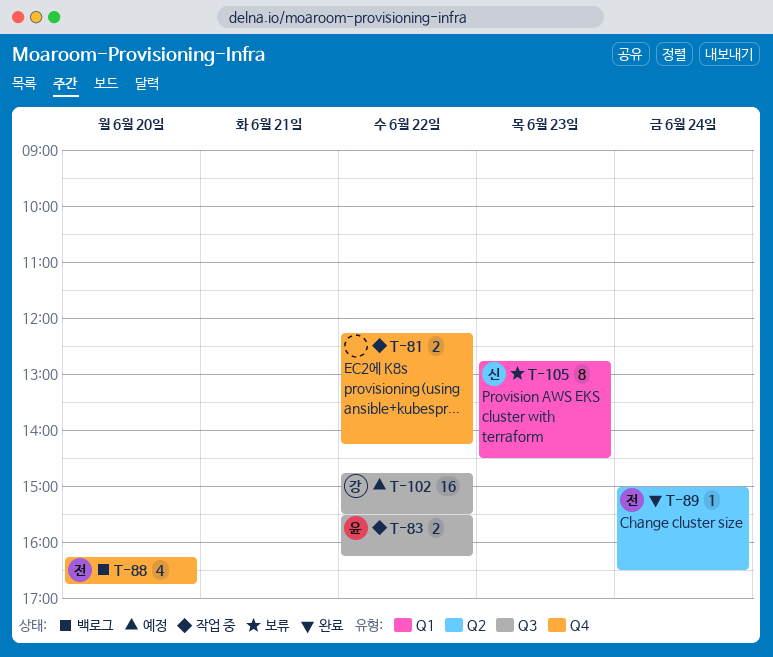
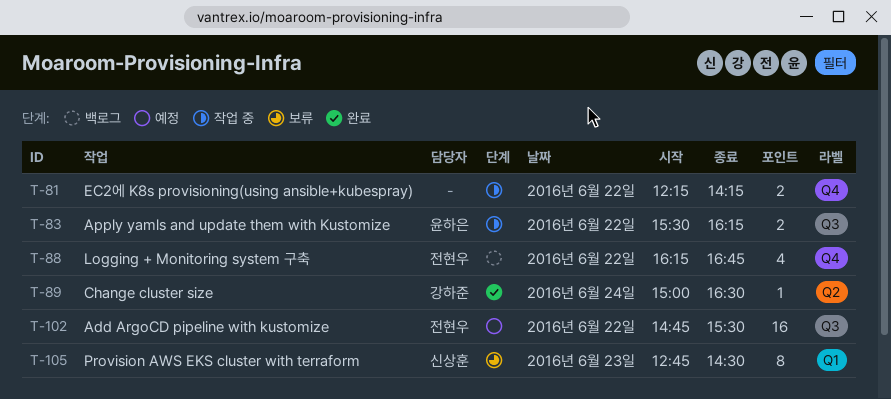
T-88, day: Jun 20 -> Jun 22
T-89, owner: 전현우 -> 강하준
T-102, owner: 강하준 -> 전현우

